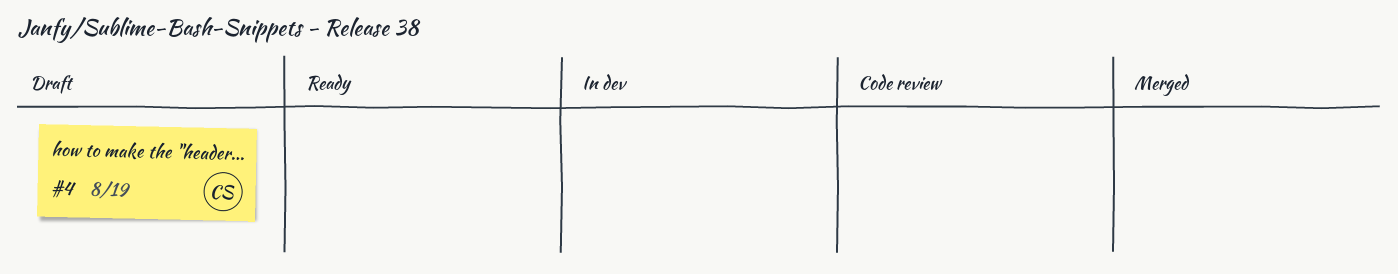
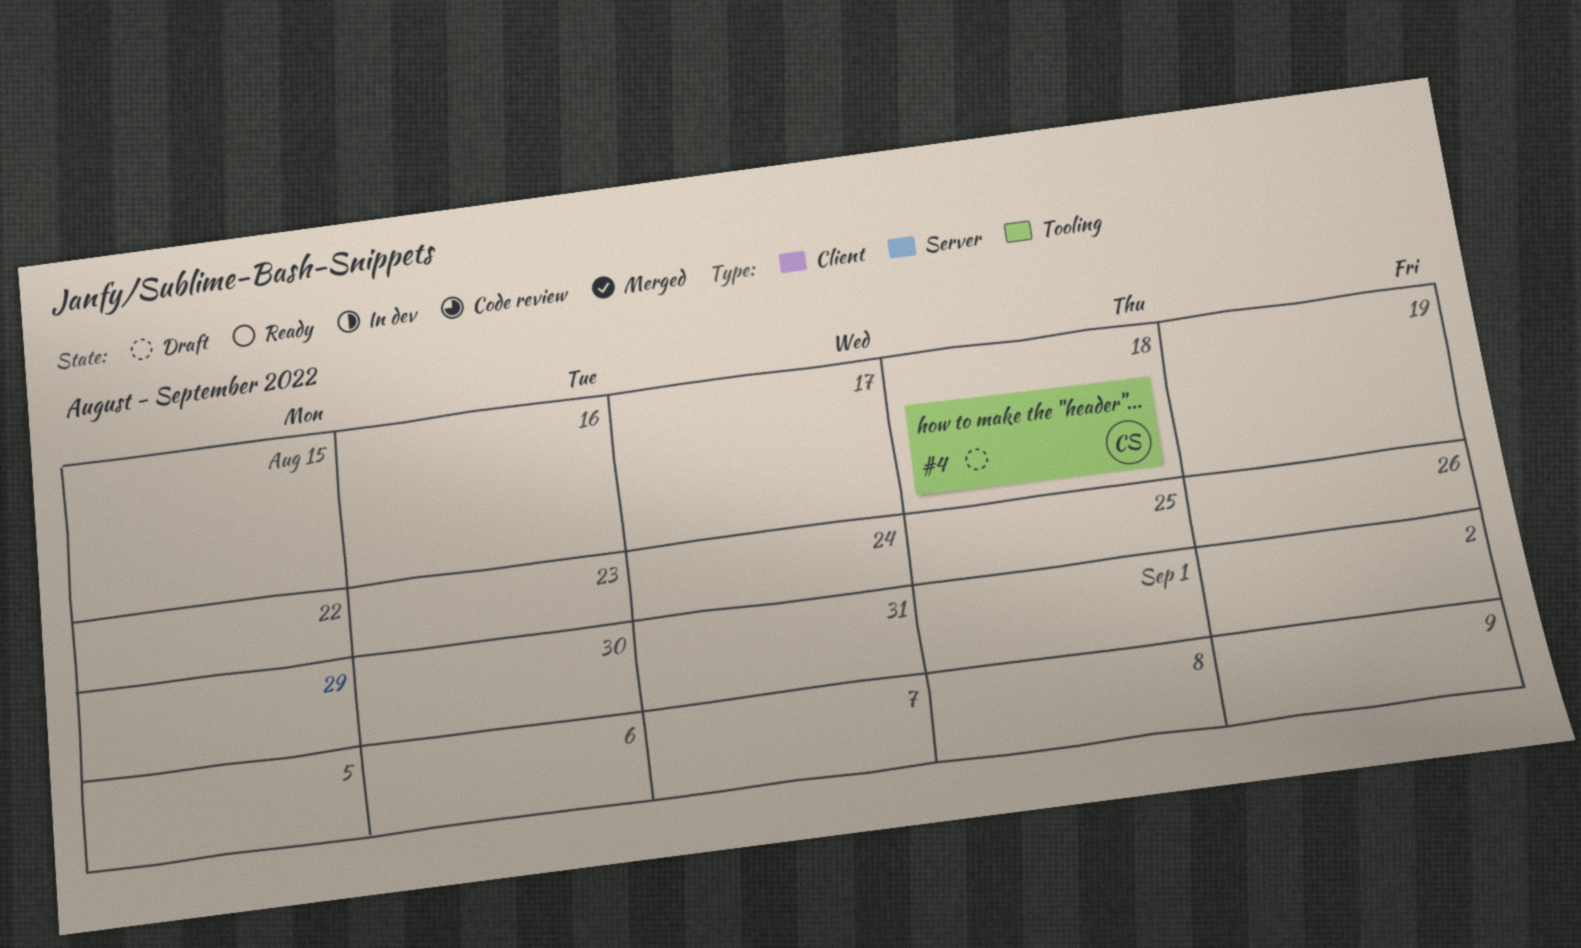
#4, due: Aug 19 -> Aug 18

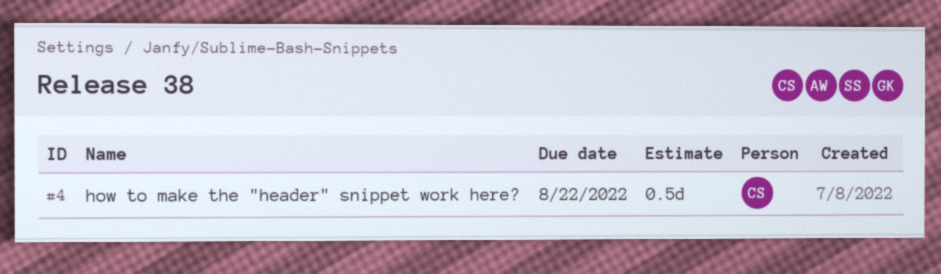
#4, due: Aug 18 -> Aug 22

